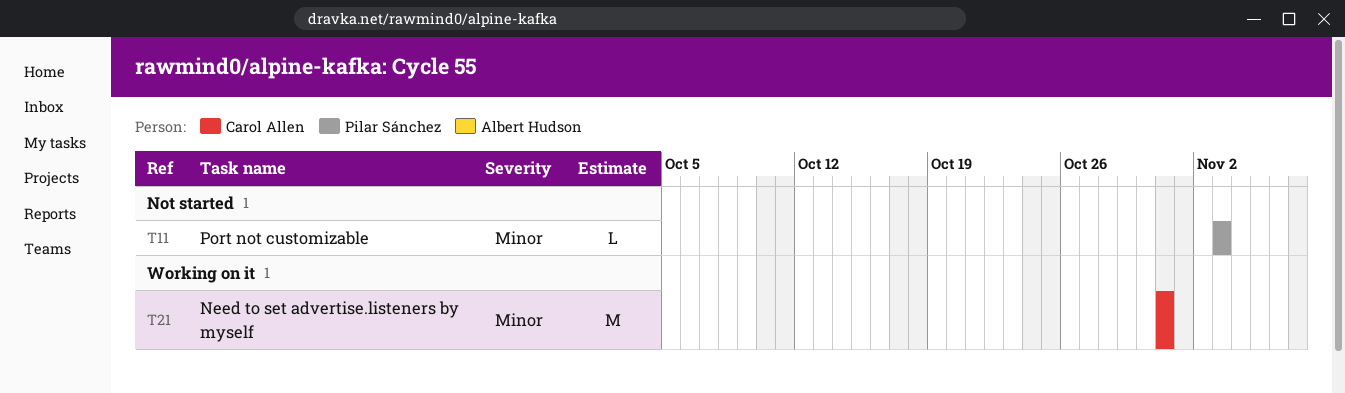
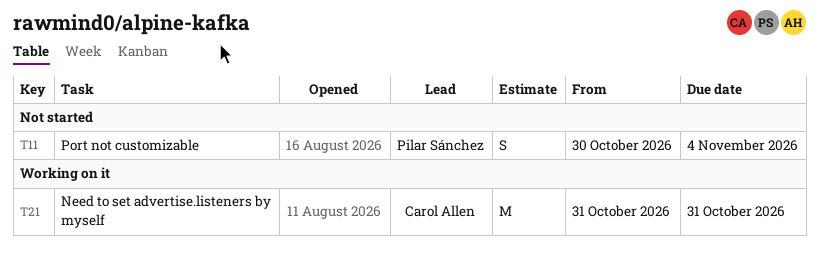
T11, estimate: L -> S
T11, start: Nov 3 -> Oct 30
T11, due: Nov 3 -> Nov 4

